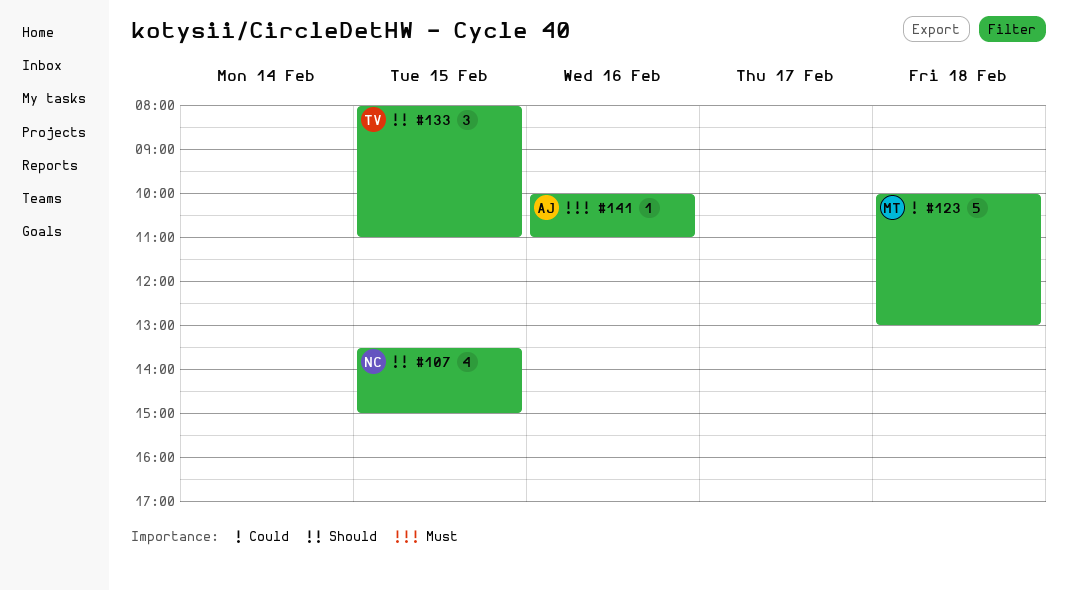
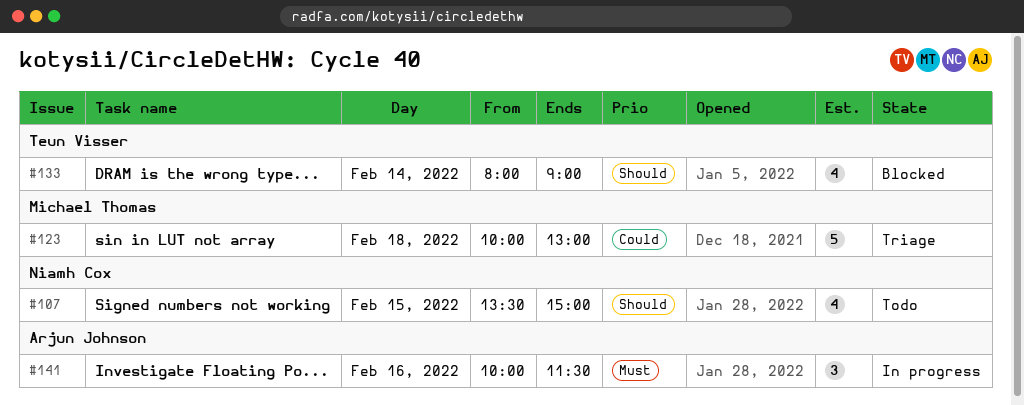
#133, estimate: 3 -> 4
#133, day: Feb 15 -> Feb 14
#133, ends: 11:00 -> 09:00
#141, estimate: 1 -> 3
#141, ends: 11:00 -> 11:30

